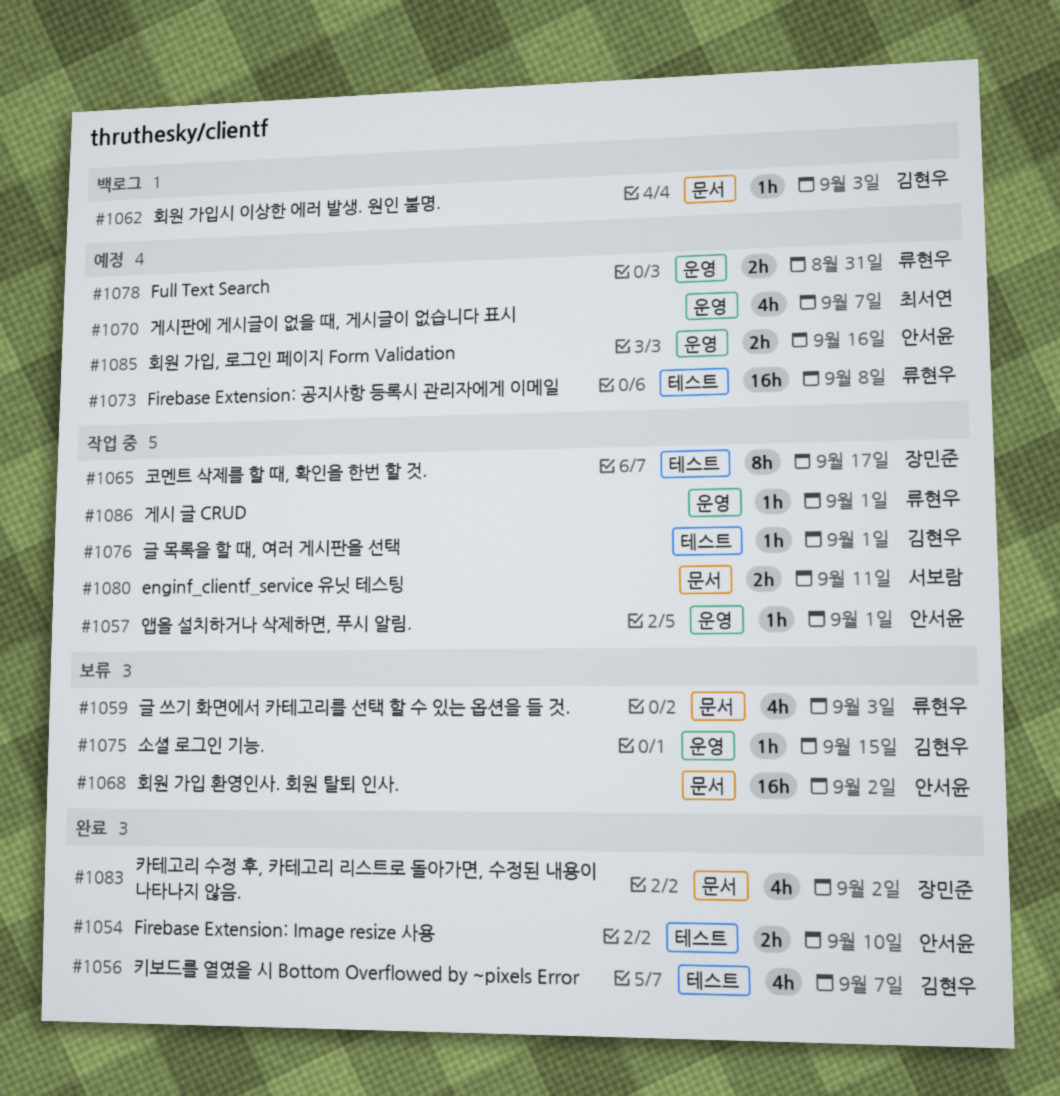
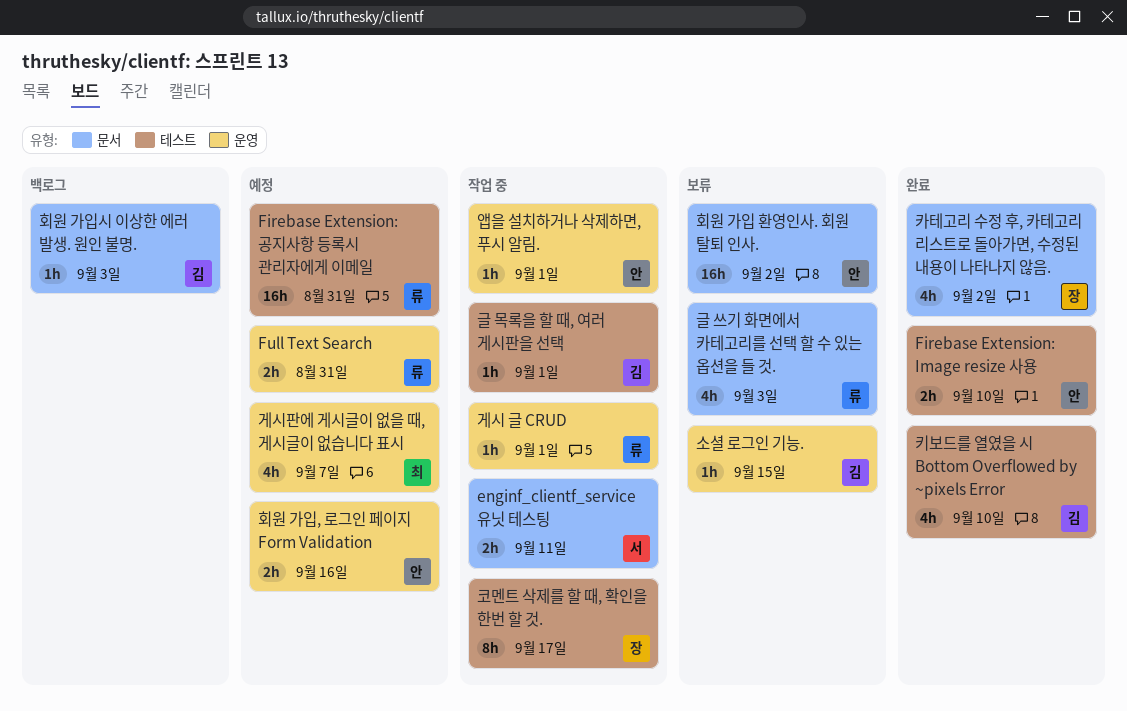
Firebase Extension: 공지사항 등록시 관리자에게 이메일, due: Sep 8 -> Aug 31
키보드를 열였을 시 Bottom Overflowed by ~pixels Error, due: Sep 7 -> Sep 10

